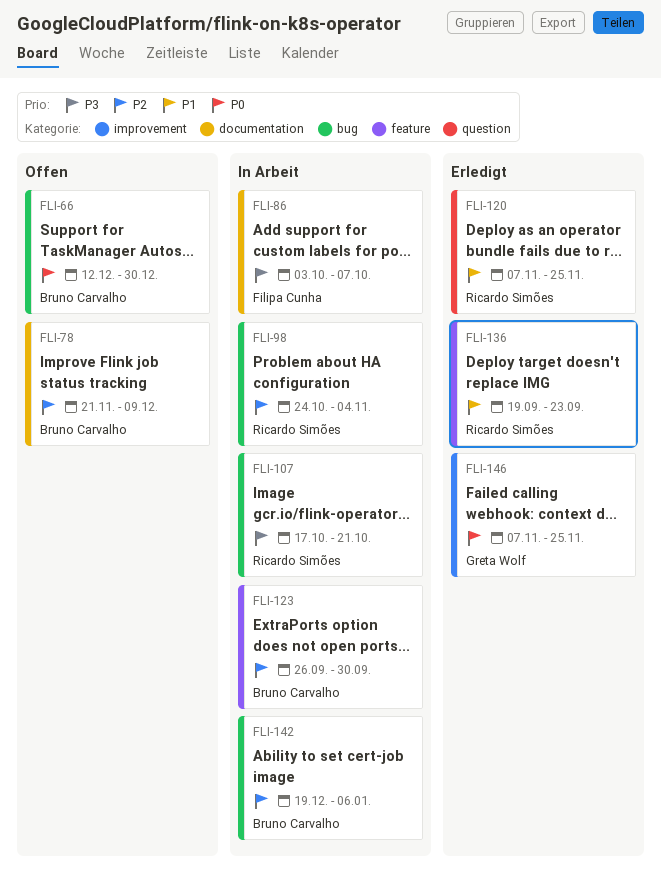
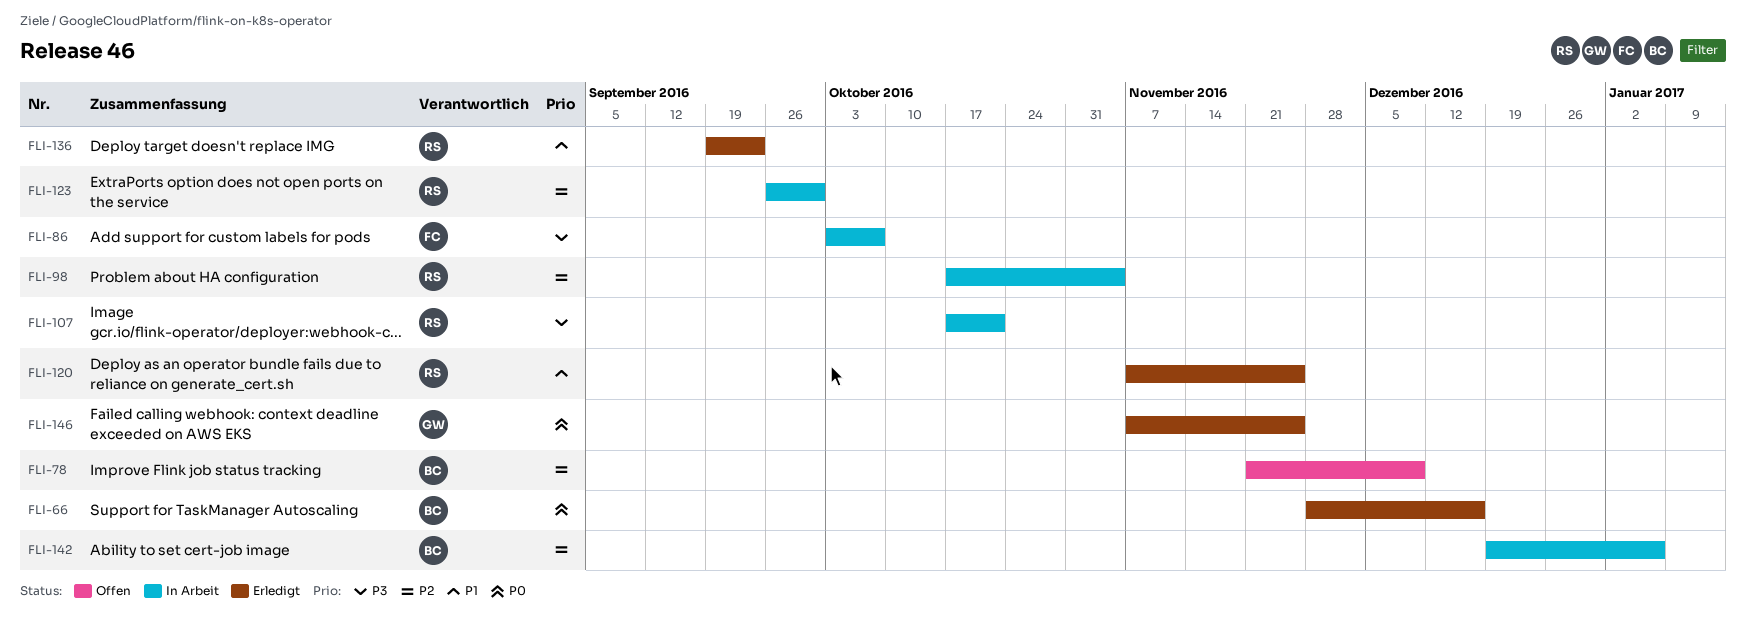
FLI-66, status: Offen -> Erledigt
FLI-66, start: Dec 12 -> Nov 28
FLI-66, due: Dec 30 -> Dec 16
FLI-98, start: Oct 24 -> Oct 17
FLI-123, owner: Bruno Carvalho -> Ricardo Simões

